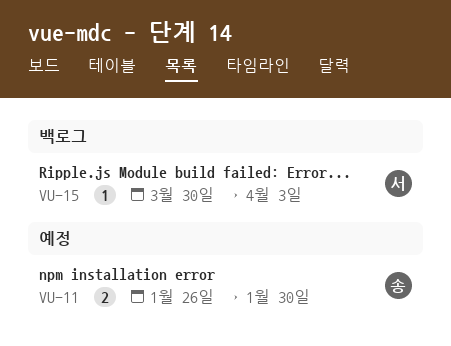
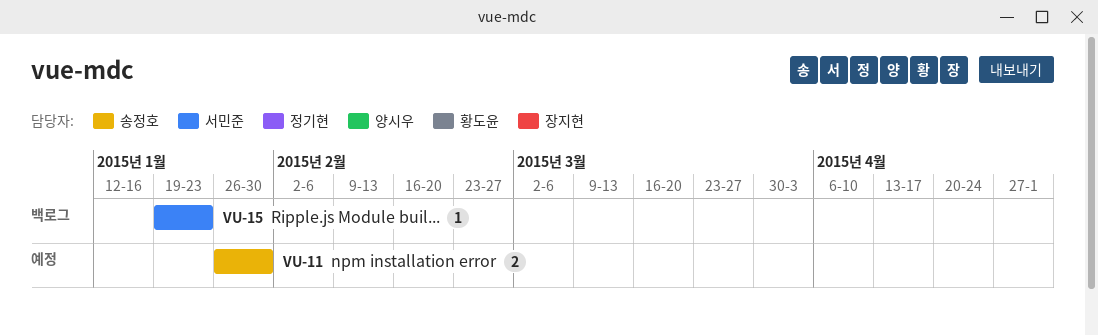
VU-15, start: Mar 30 -> Jan 19
VU-15, due: Apr 3 -> Jan 23

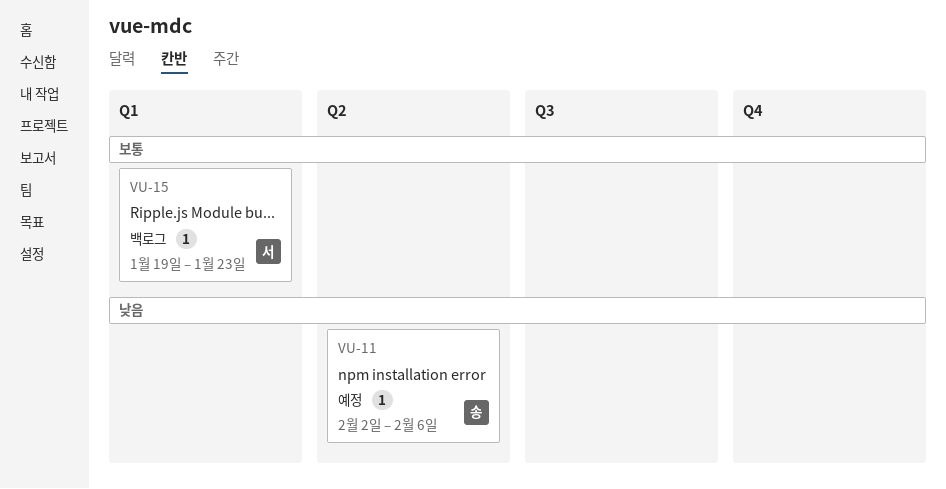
VU-11, estimate: 2 -> 1
VU-11, start: Jan 26 -> Feb 2
VU-11, due: Jan 30 -> Feb 6

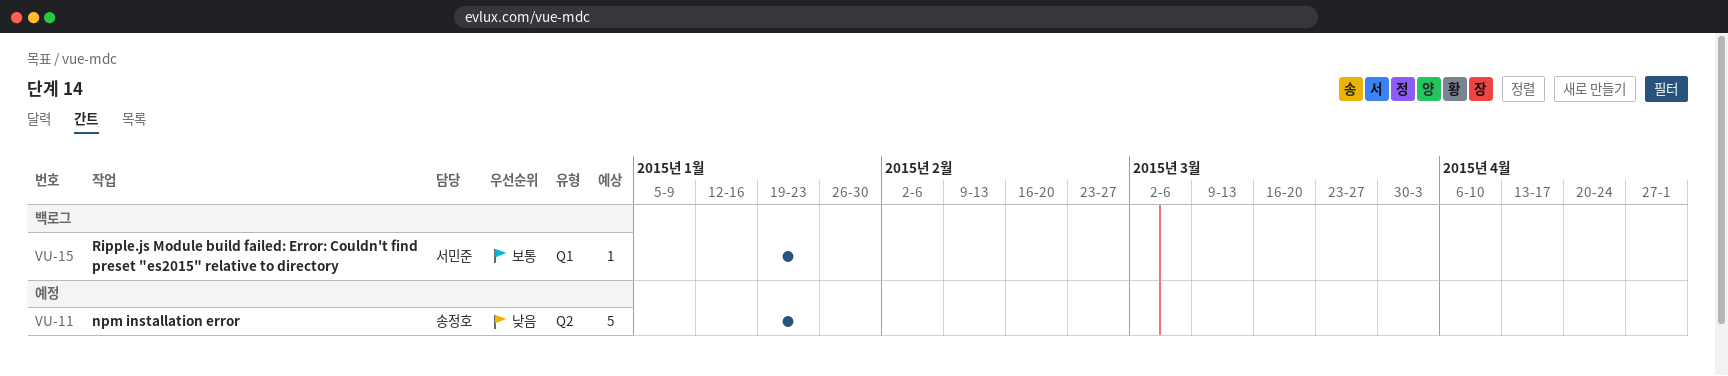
VU-11, estimate: 1 -> 5
VU-11, start: Feb 2 -> Jan 19
VU-11, due: Feb 6 -> Jan 23

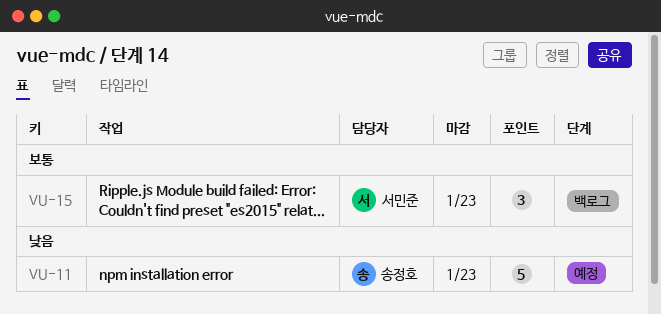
VU-15, estimate: 1 -> 3

